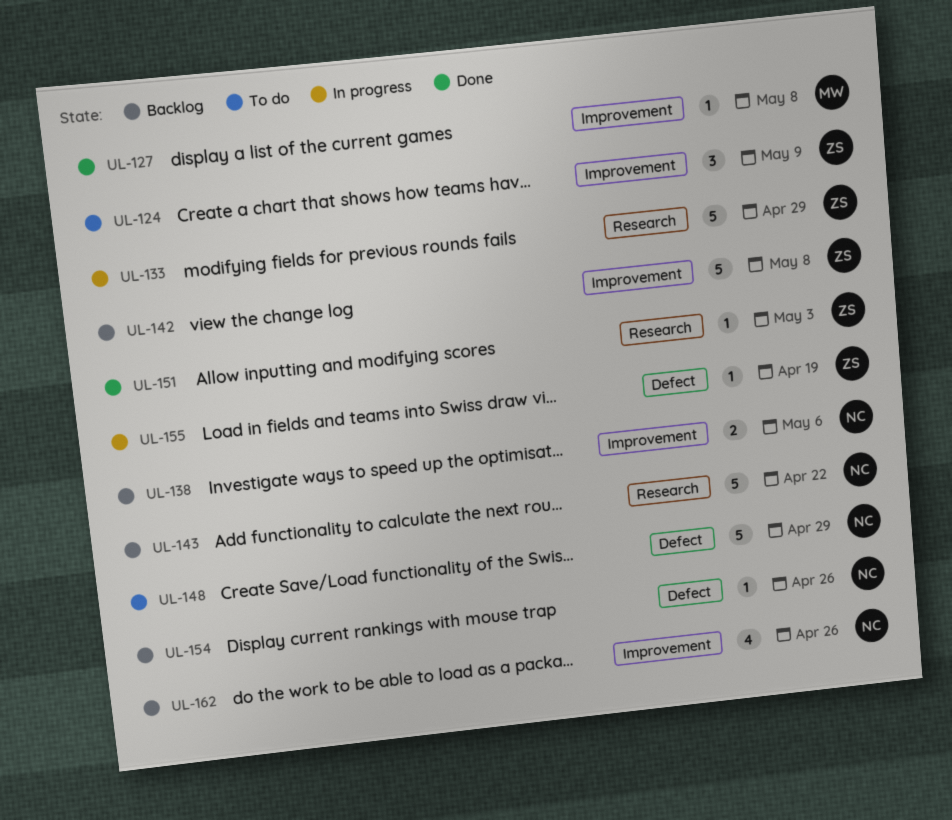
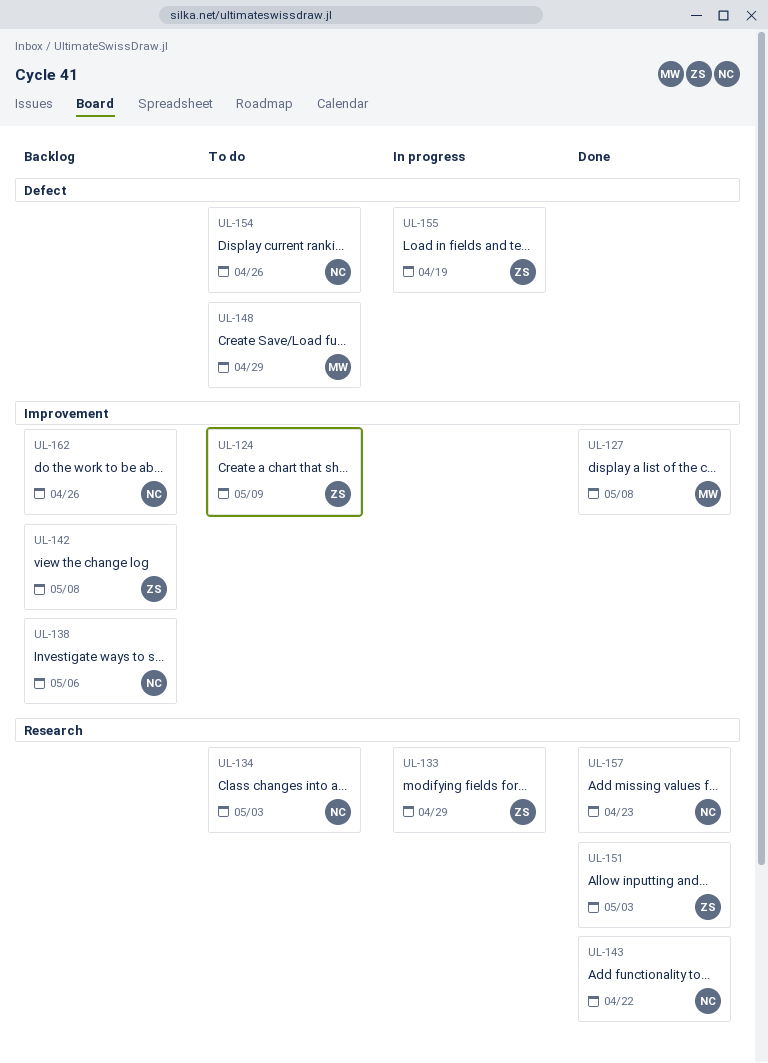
UL-134: none -> present
UL-143, status: Backlog -> Done
UL-148, owner: NC -> MW
UL-154, status: Backlog -> To do
UL-157: none -> present

